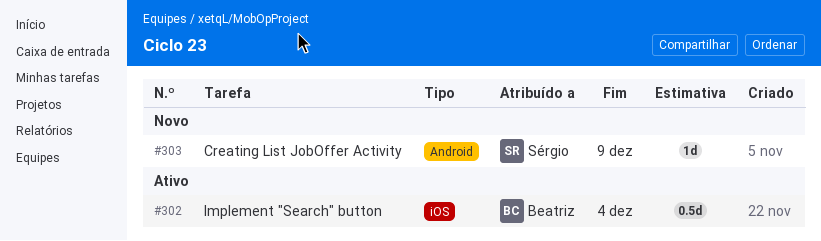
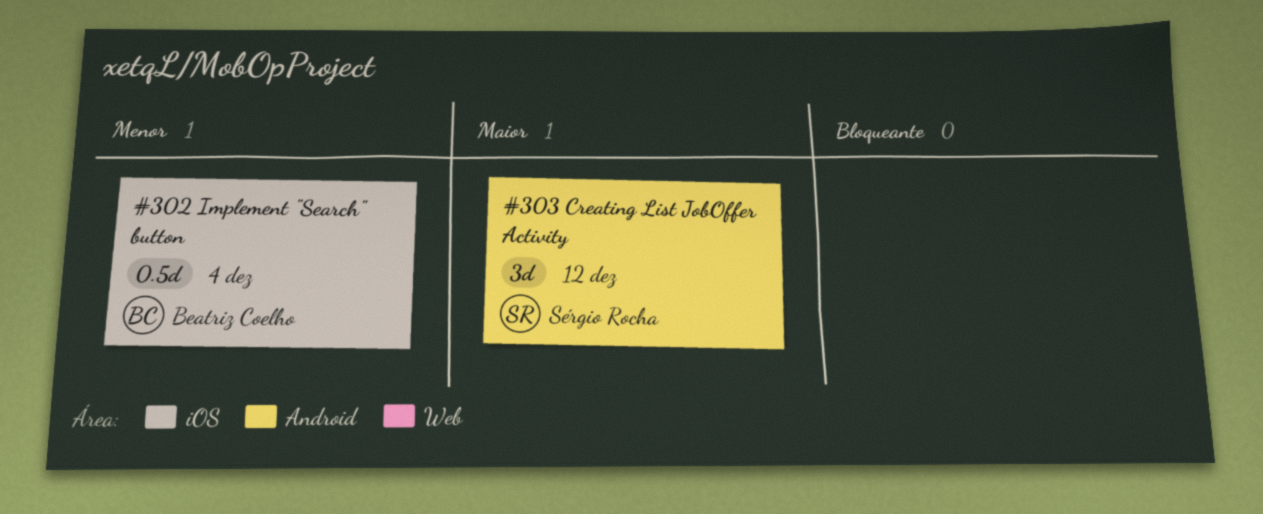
#303, estimate: 1d -> 3d
#303, due: Dec 9 -> Dec 12

